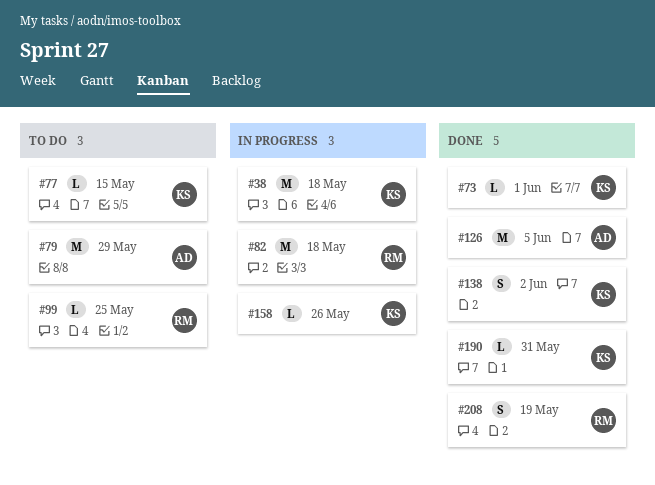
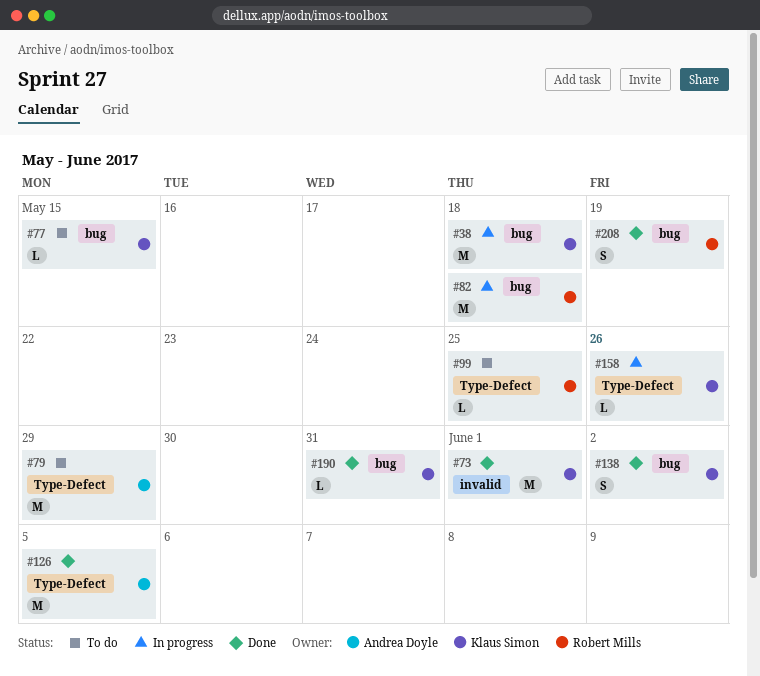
#73, estimate: L -> M

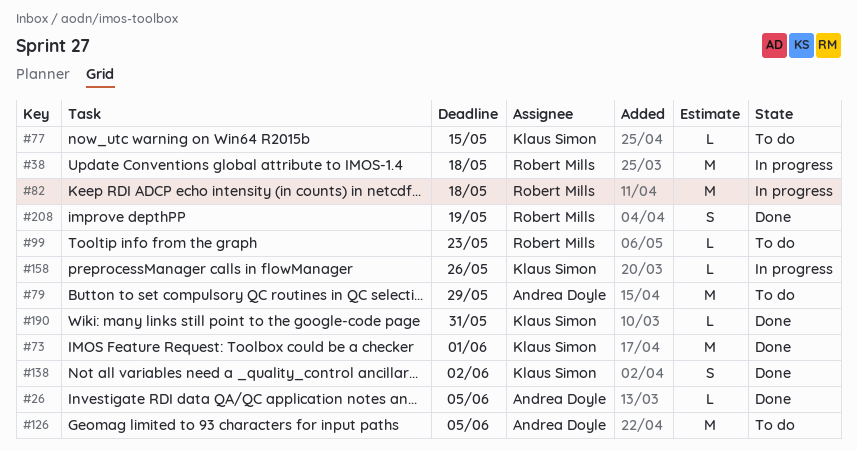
#26: none -> present
#38, owner: Klaus Simon -> Robert Mills
#99, due: May 25 -> May 23
#126, status: Done -> To do

